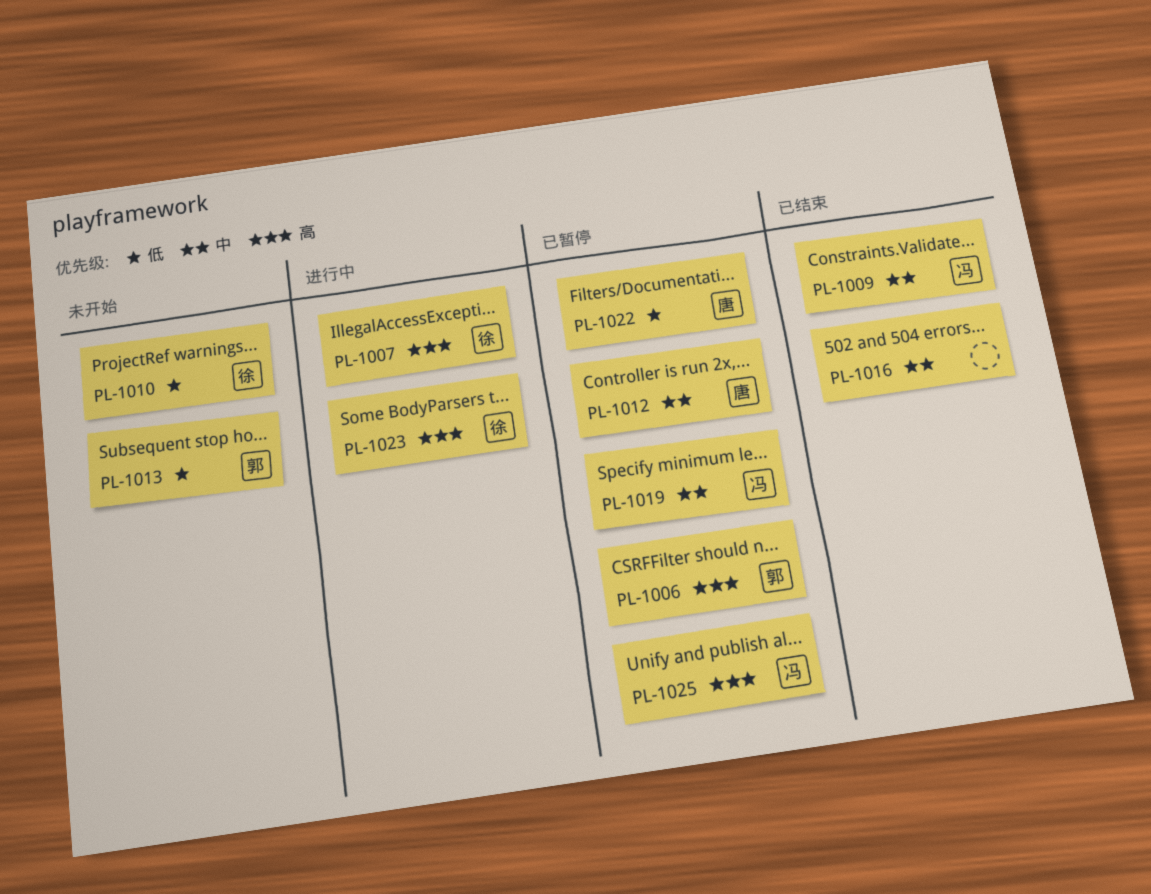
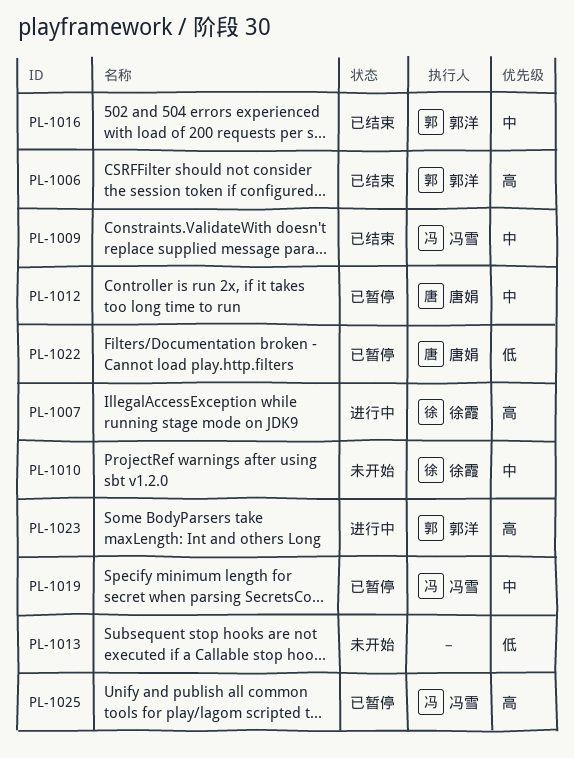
PL-1006, status: 已暂停 -> 已结束
PL-1010, priority: 低 -> 中
PL-1013, owner: 郭洋 -> none
PL-1016, owner: none -> 郭洋
PL-1023, owner: 徐霞 -> 郭洋

